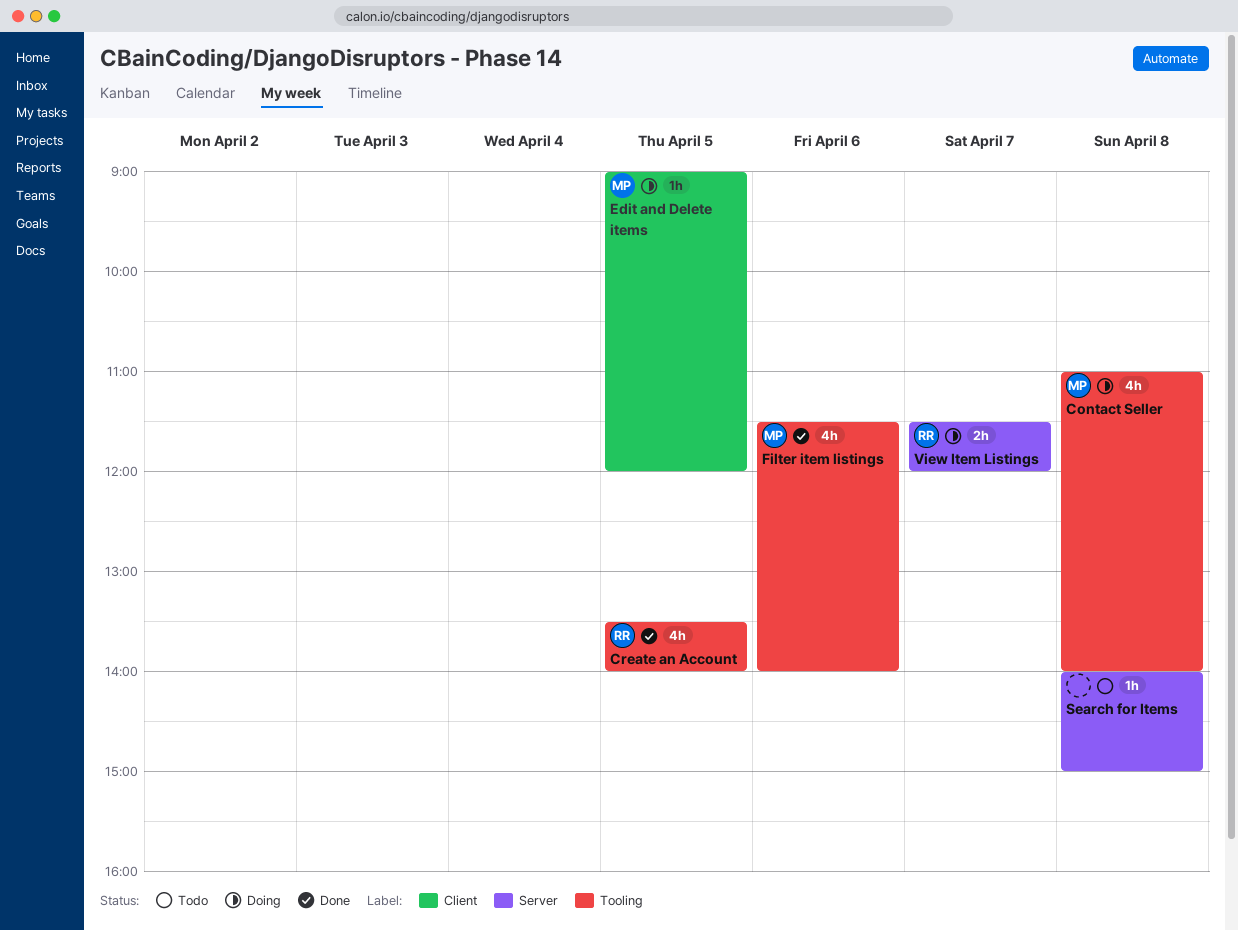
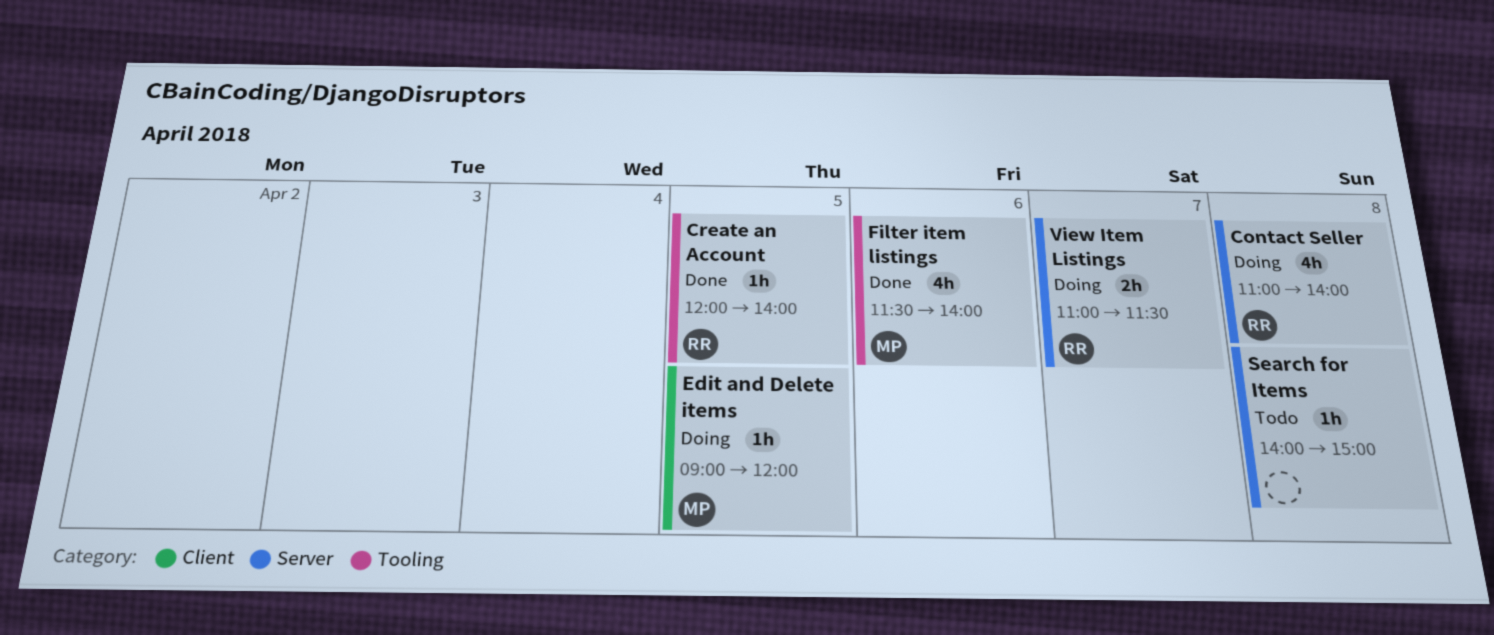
Contact Seller, owner: MP -> RR
Contact Seller, label: Tooling -> Server
Create an Account, estimate: 4h -> 1h
Create an Account, begins: 13:30 -> 12:00
View Item Listings, begins: 11:30 -> 11:00
View Item Listings, ends: 12:00 -> 11:30

